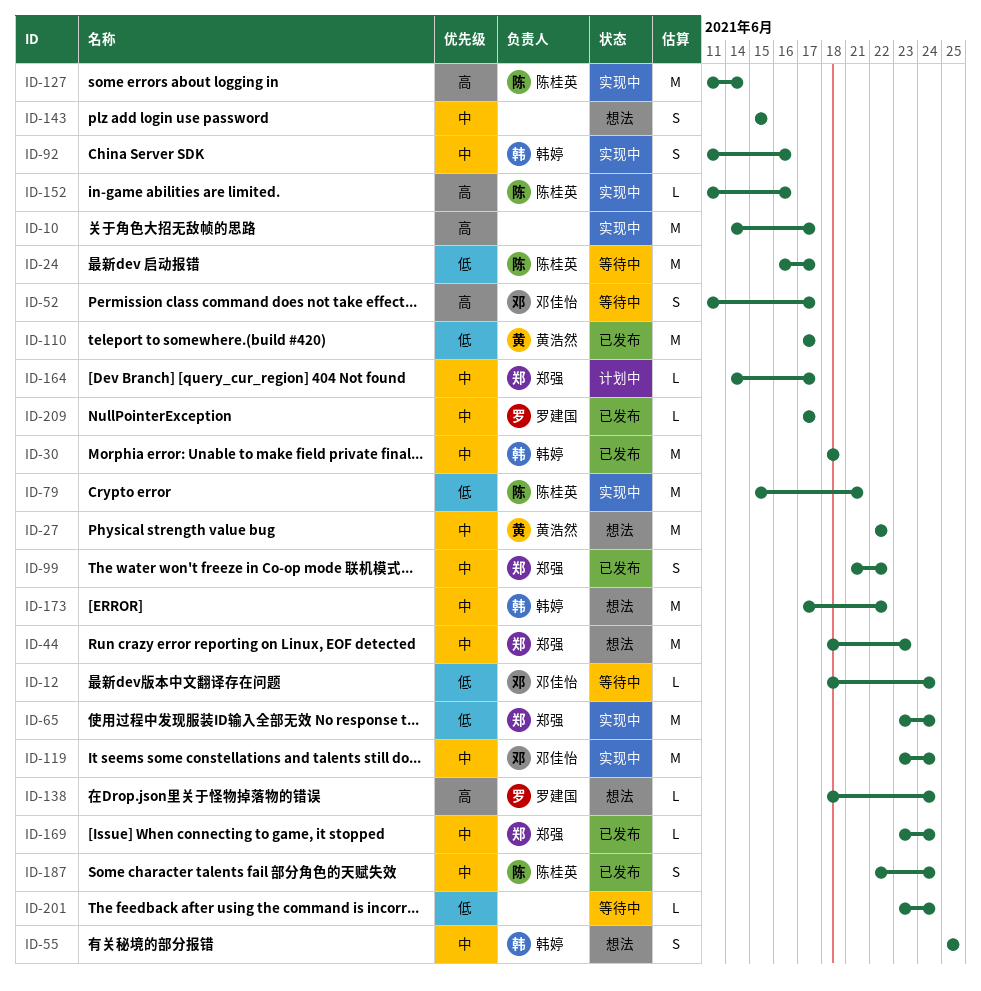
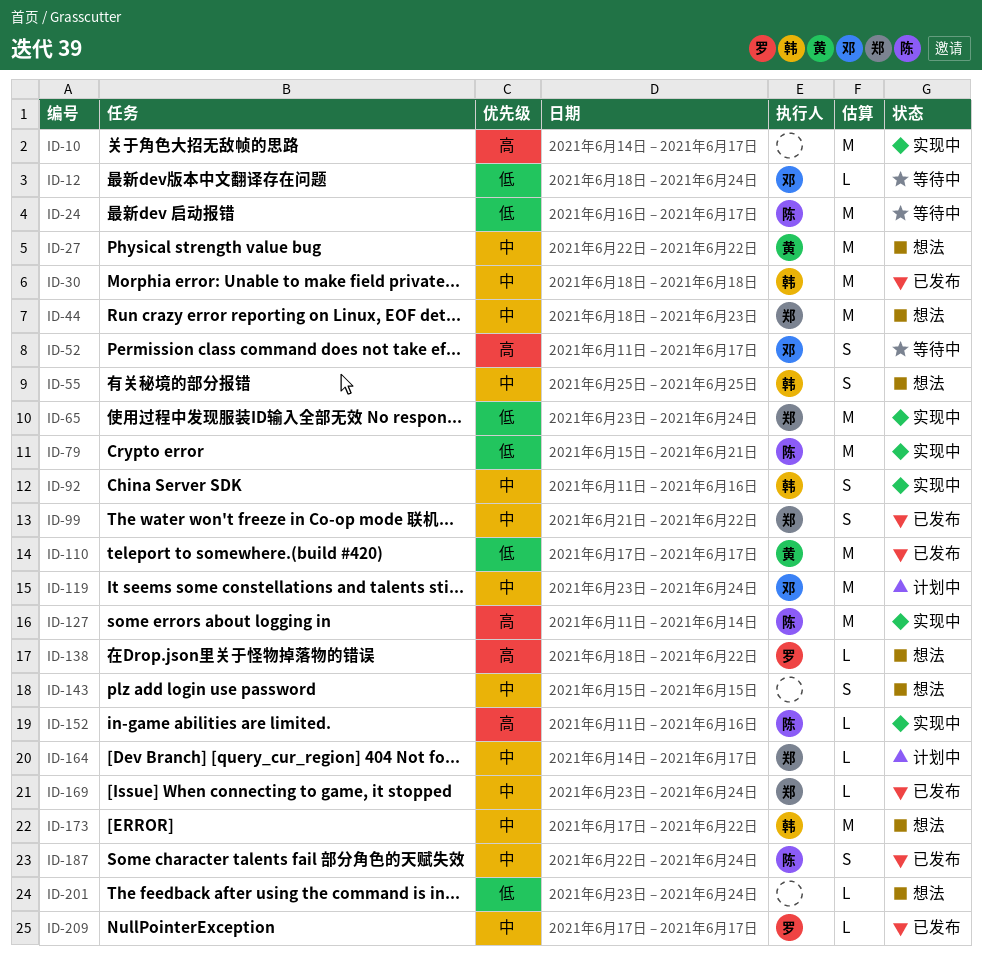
ID-119, status: 实现中 -> 计划中
ID-138, due: Jun 24 -> Jun 22
ID-201, status: 等待中 -> 想法

